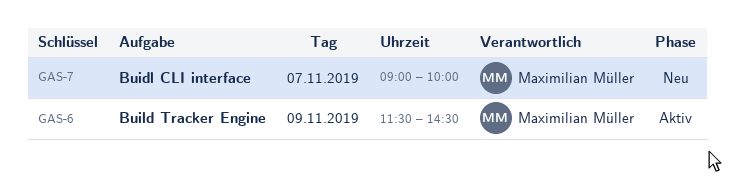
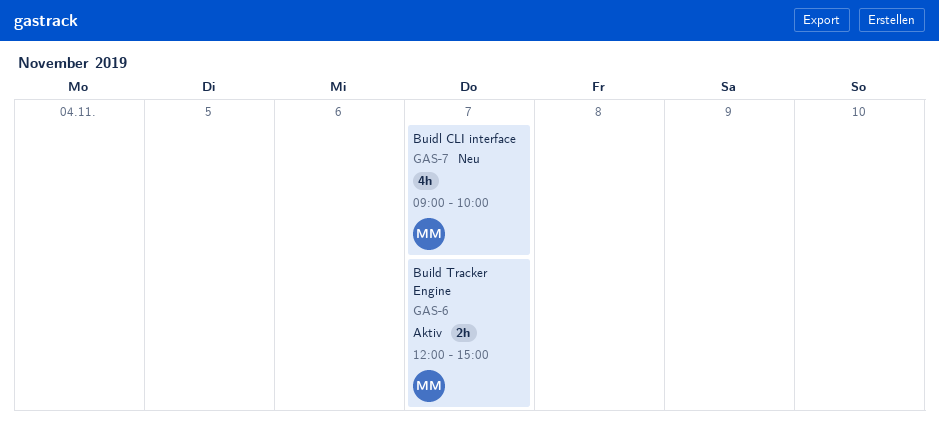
GAS-6, day: Nov 9 -> Nov 7
GAS-6, begins: 11:30 -> 12:00
GAS-6, ends: 14:30 -> 15:00

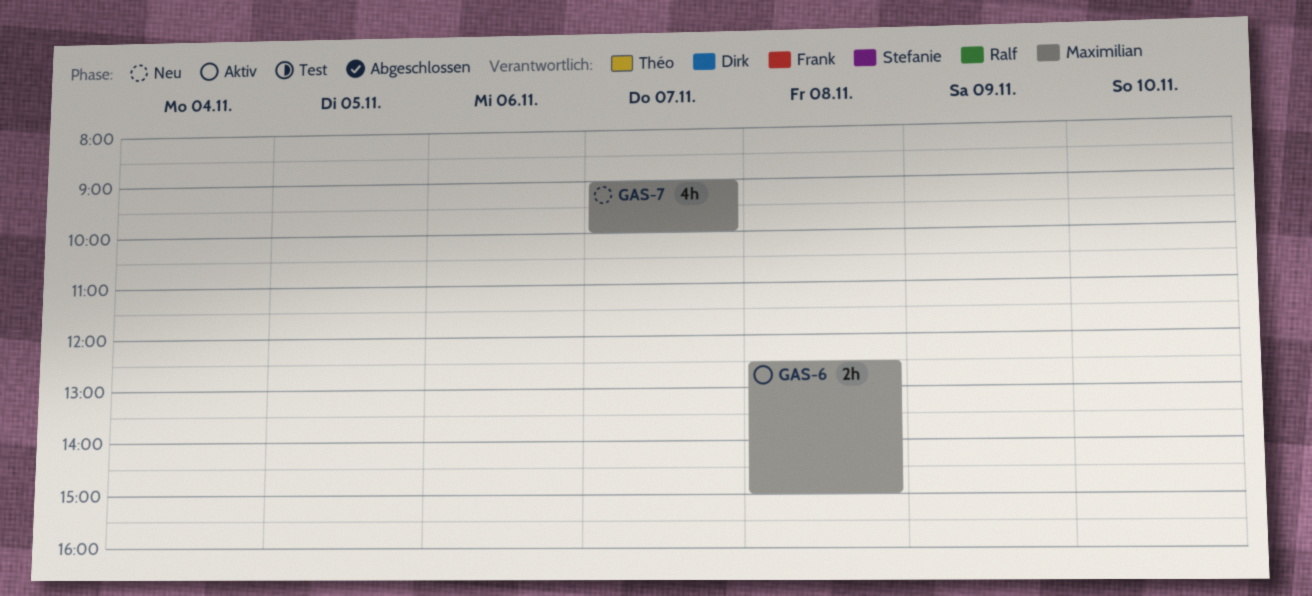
GAS-6, day: Nov 7 -> Nov 8
GAS-6, begins: 12:00 -> 12:30

